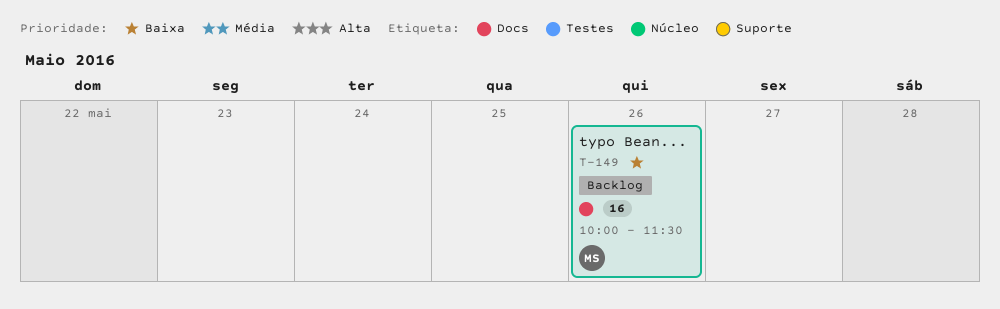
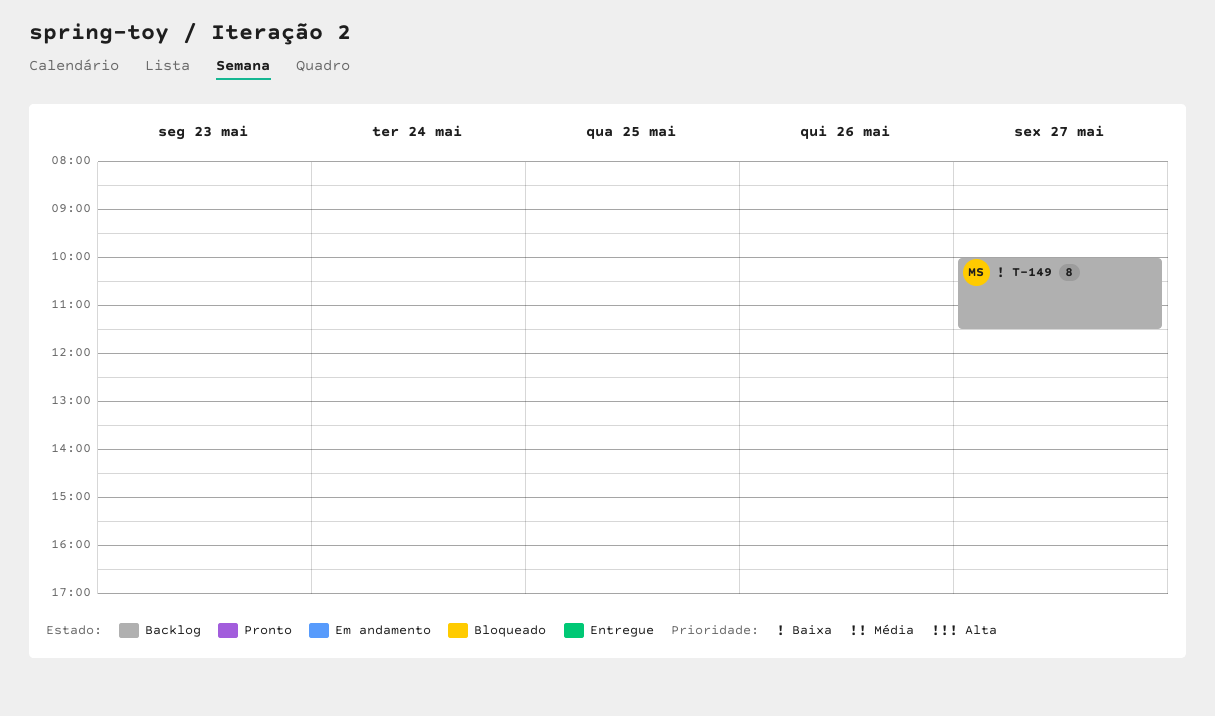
T-149, estimate: 16 -> 8
T-149, day: May 26 -> May 27

